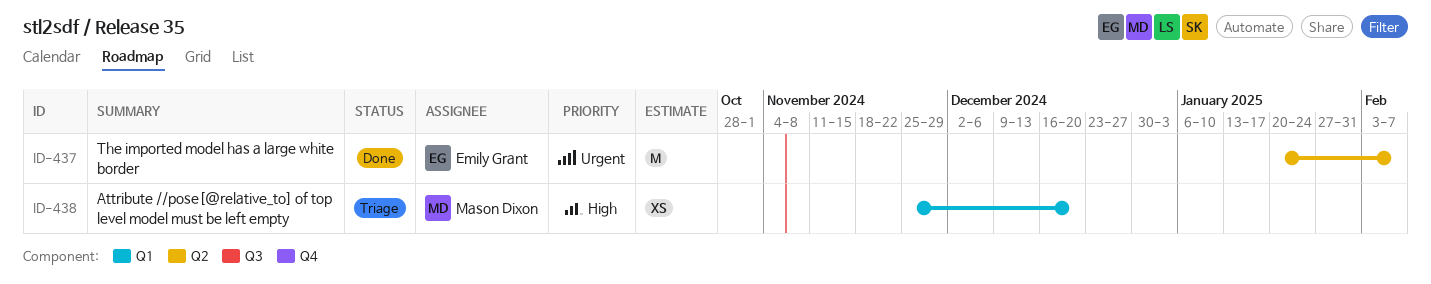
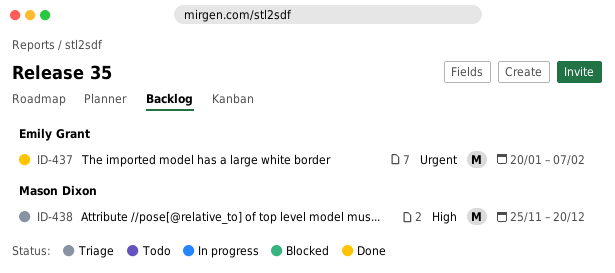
ID-438, estimate: XS -> M

